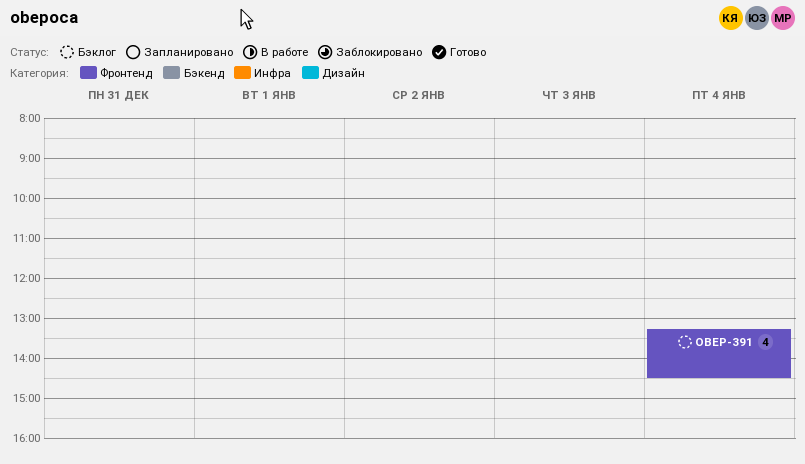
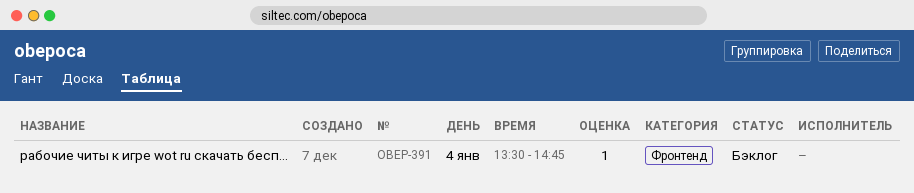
OBEP-391, estimate: 4 -> 1
OBEP-391, begins: 13:15 -> 13:30
OBEP-391, ends: 14:30 -> 14:45

